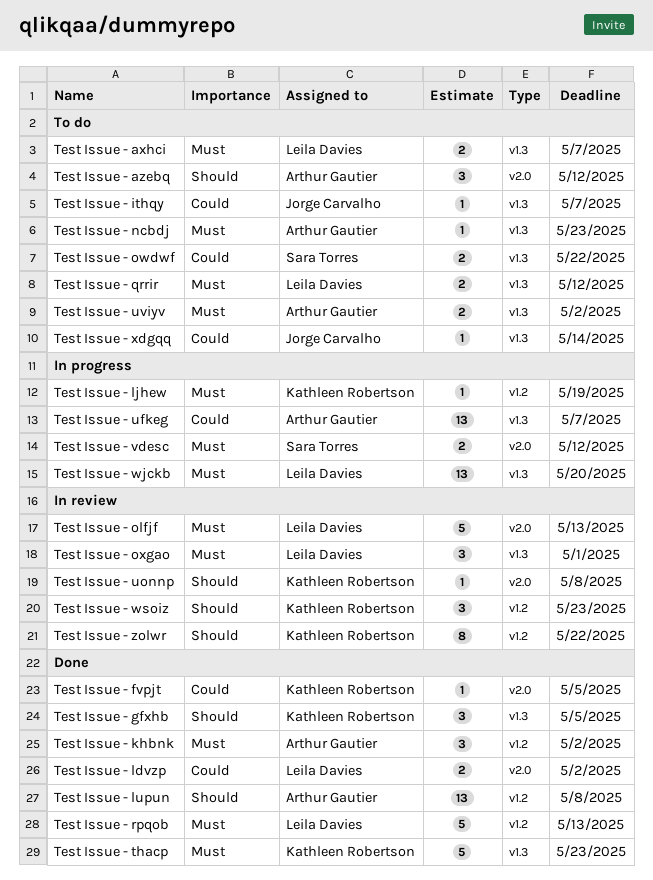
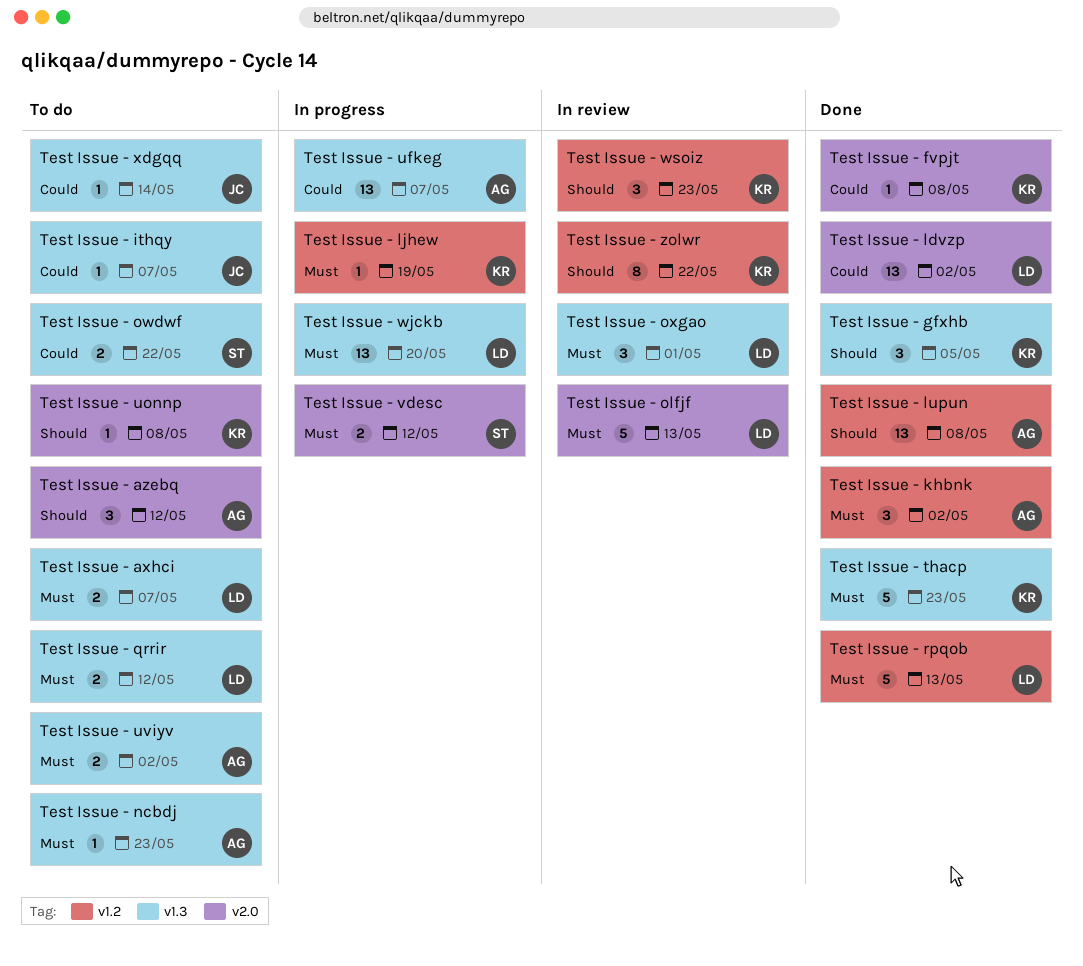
Test Issue - fvpjt, due: May 5 -> May 8
Test Issue - ldvzp, estimate: 2 -> 13
Test Issue - uonnp, status: In review -> To do

